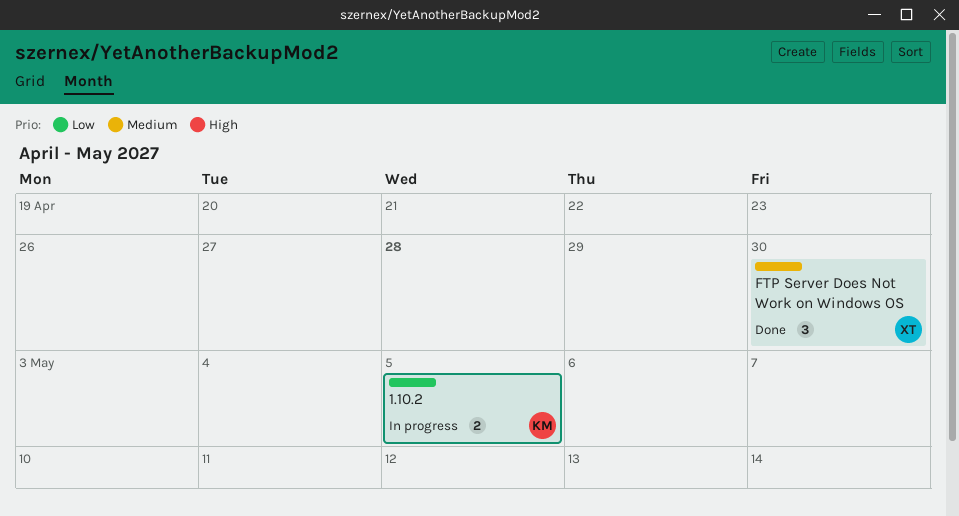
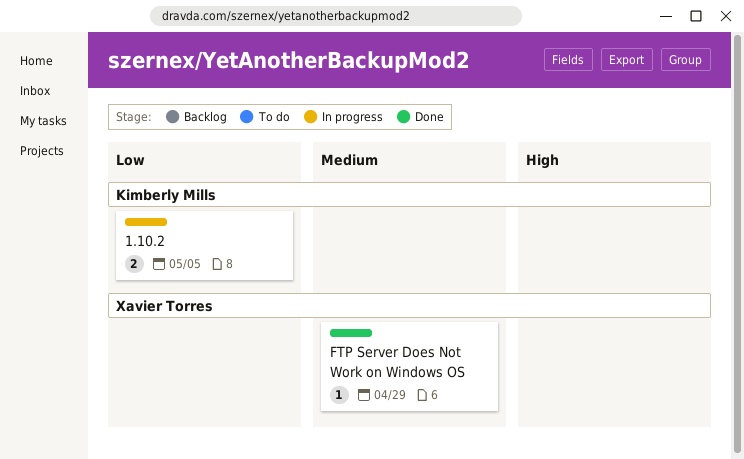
FTP Server Does Not Work on Windows OS, estimate: 3 -> 1
FTP Server Does Not Work on Windows OS, due: Apr 30 -> Apr 29

